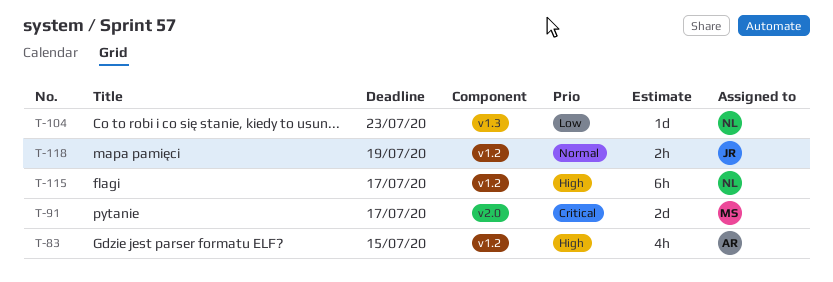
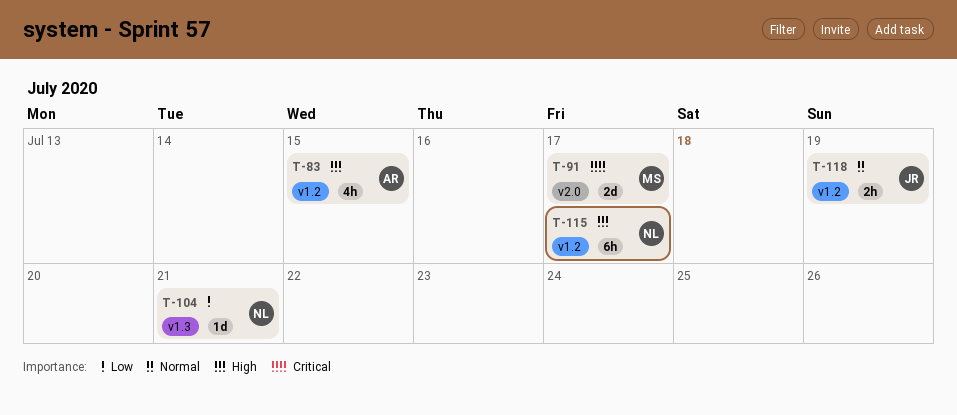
T-104, due: Jul 23 -> Jul 21

